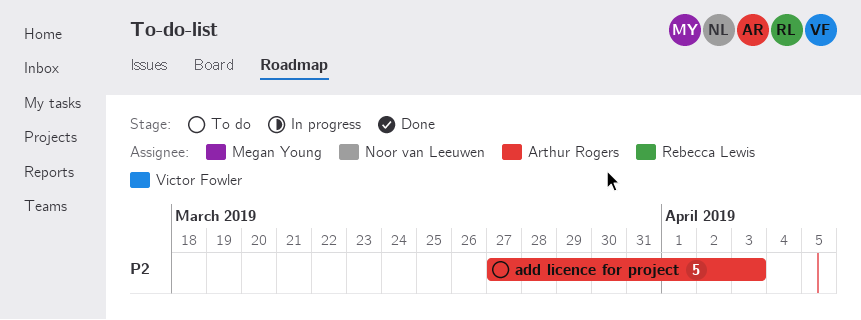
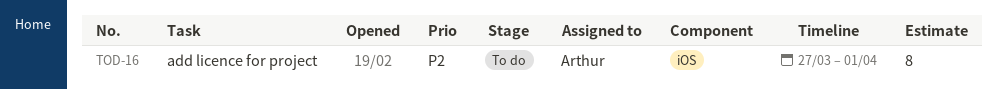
add licence for project, estimate: 5 -> 8
add licence for project, due: Apr 3 -> Apr 1

